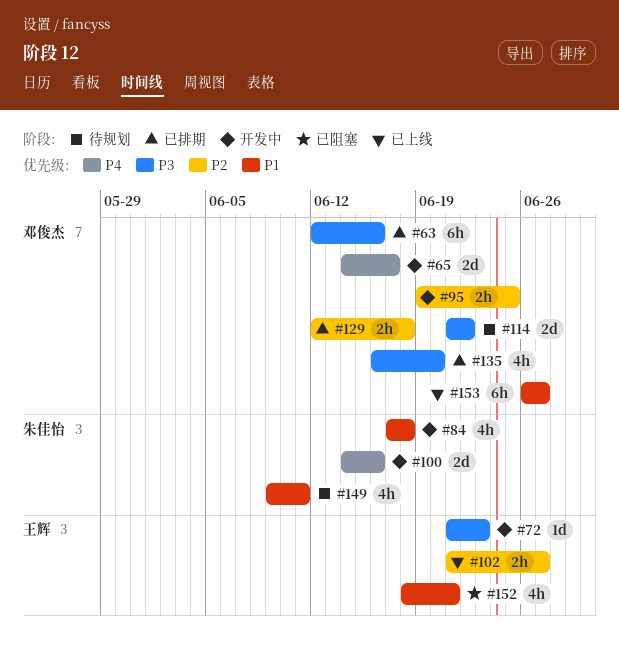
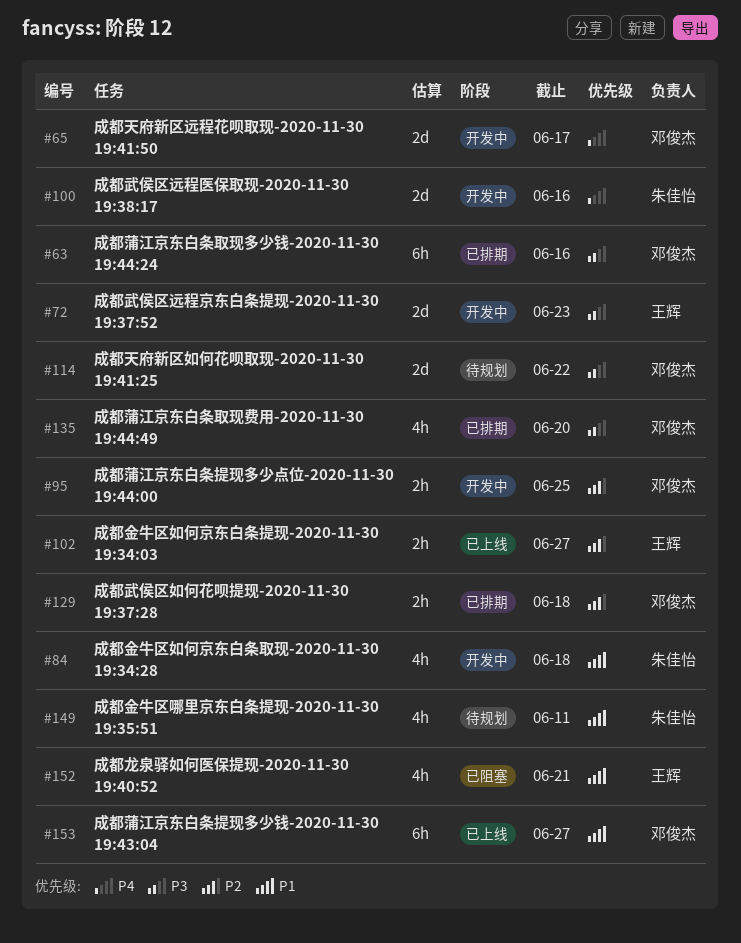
#72, estimate: 1d -> 2d

